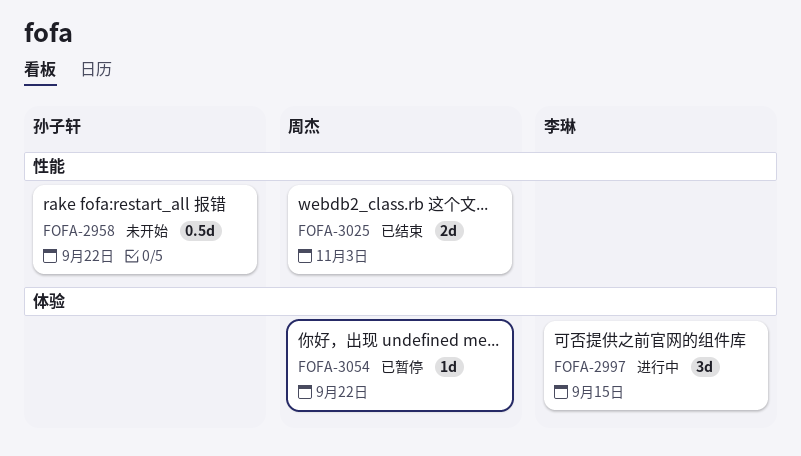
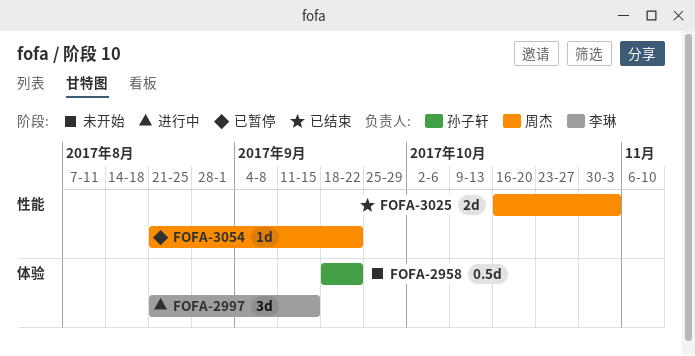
FOFA-2958, label: 性能 -> 体验
FOFA-3054, label: 体验 -> 性能

